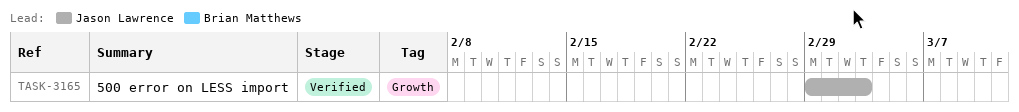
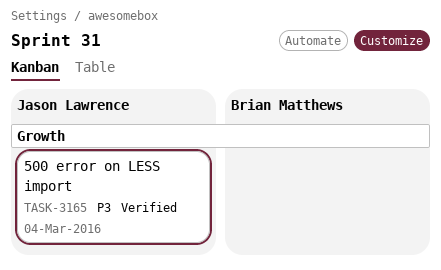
TASK-3165, due: Mar 3 -> Mar 4

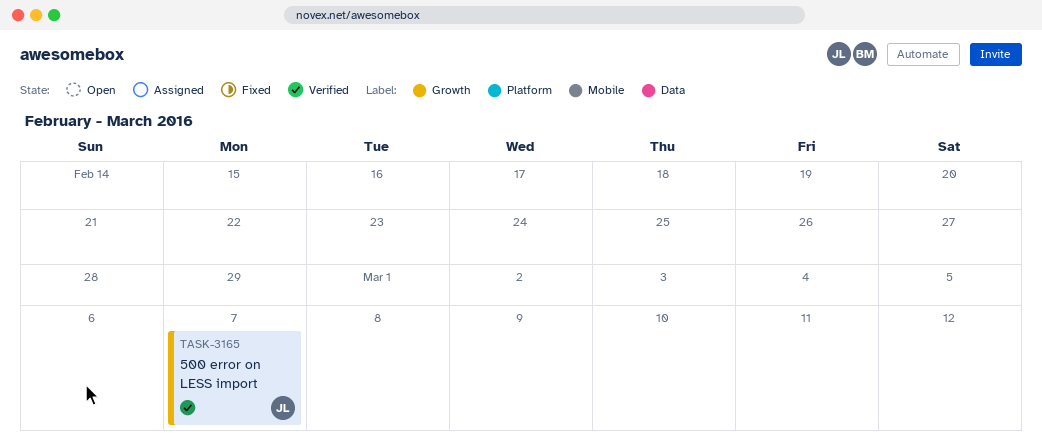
TASK-3165, due: Mar 4 -> Mar 7

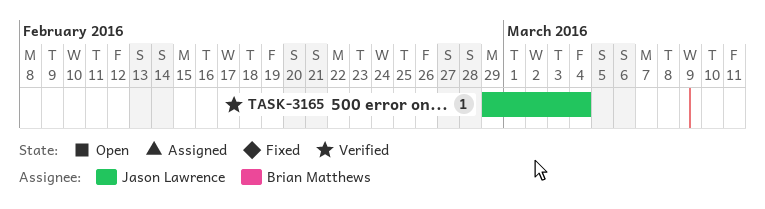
TASK-3165, due: Mar 7 -> Mar 4

